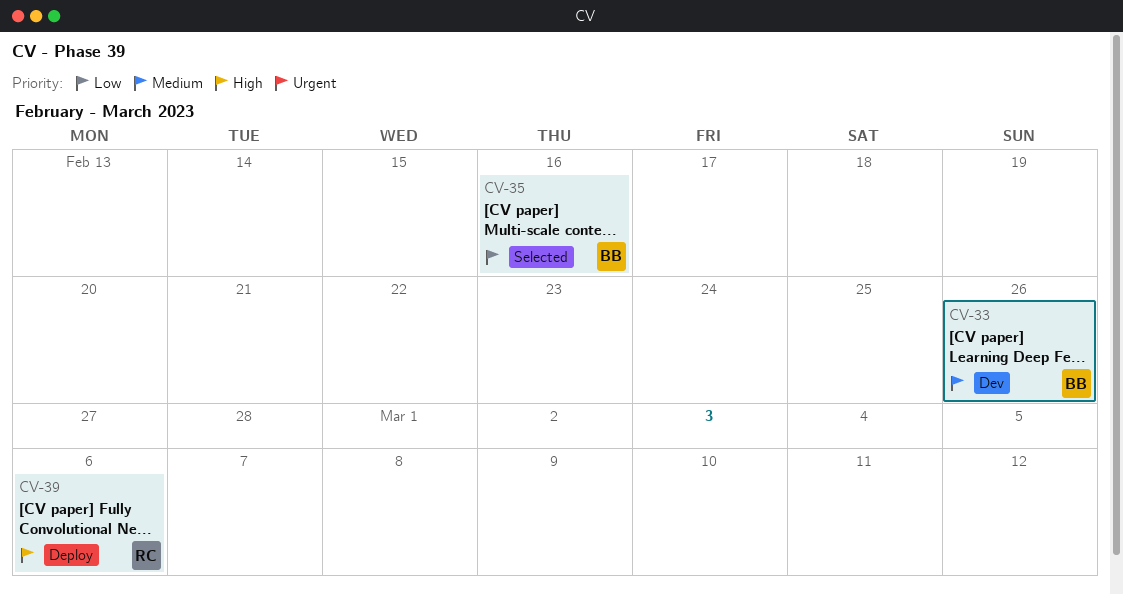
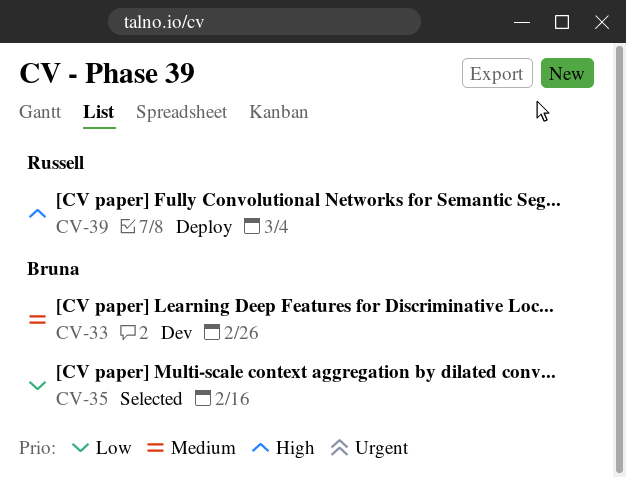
CV-39, due: Mar 6 -> Mar 4

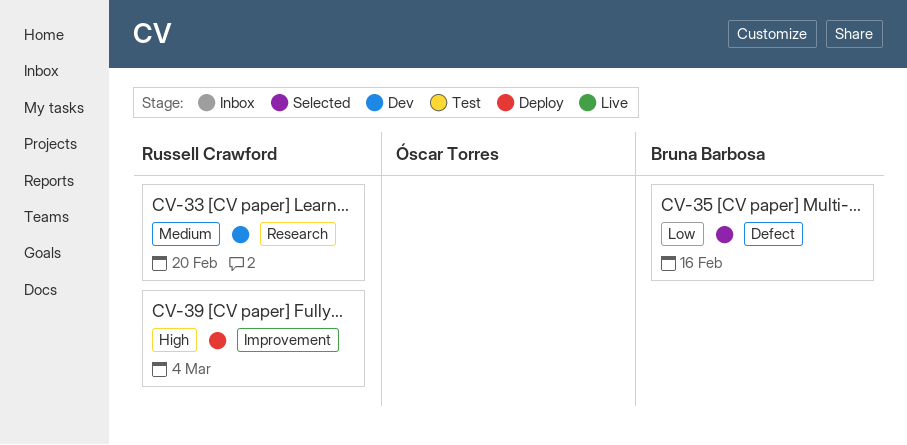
CV-33, owner: Bruna Barbosa -> Russell Crawford
CV-33, due: Feb 26 -> Feb 20

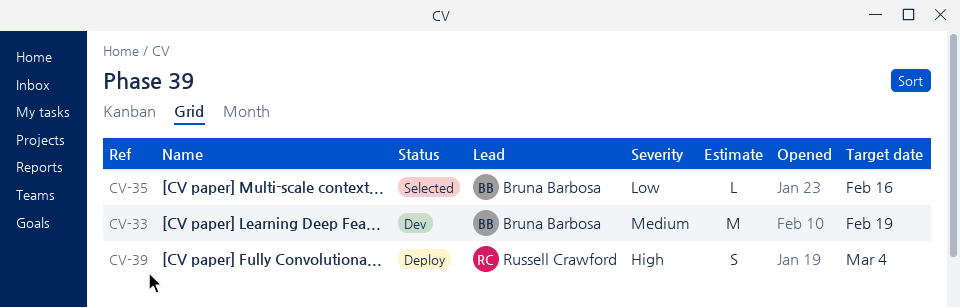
CV-33, owner: Russell Crawford -> Bruna Barbosa
CV-33, due: Feb 20 -> Feb 19

